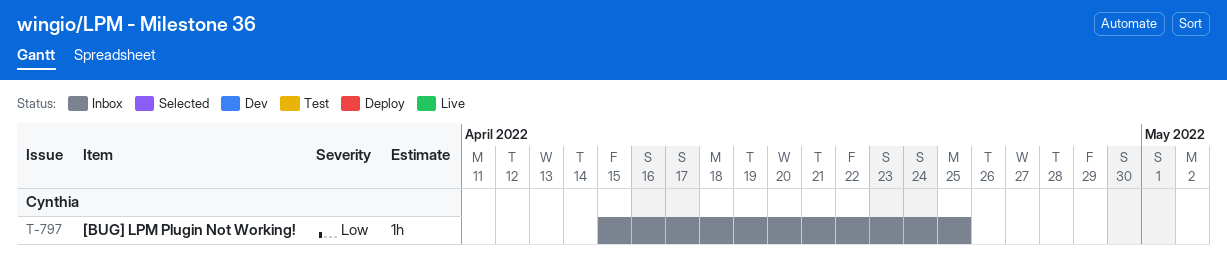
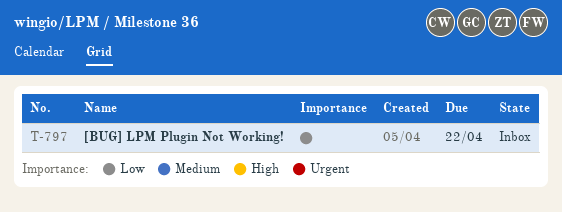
T-797, due: Apr 25 -> Apr 22

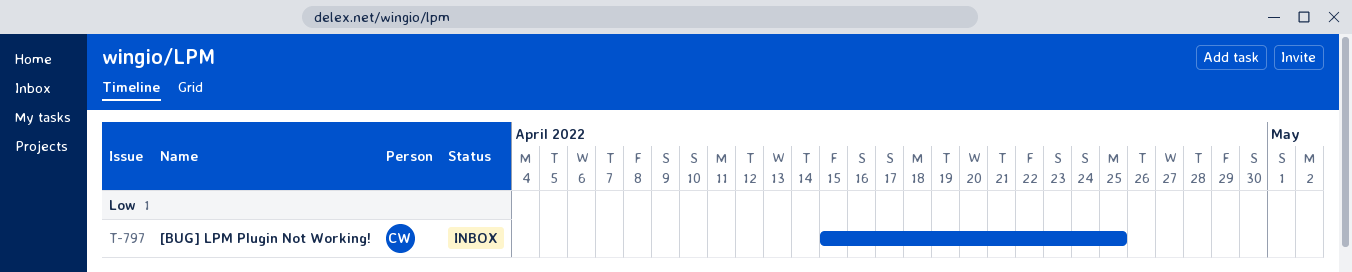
T-797, due: Apr 22 -> Apr 25

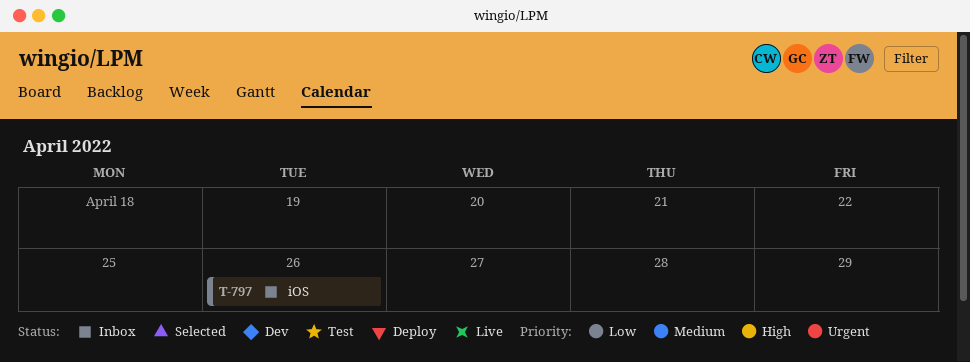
T-797, due: Apr 25 -> Apr 26

